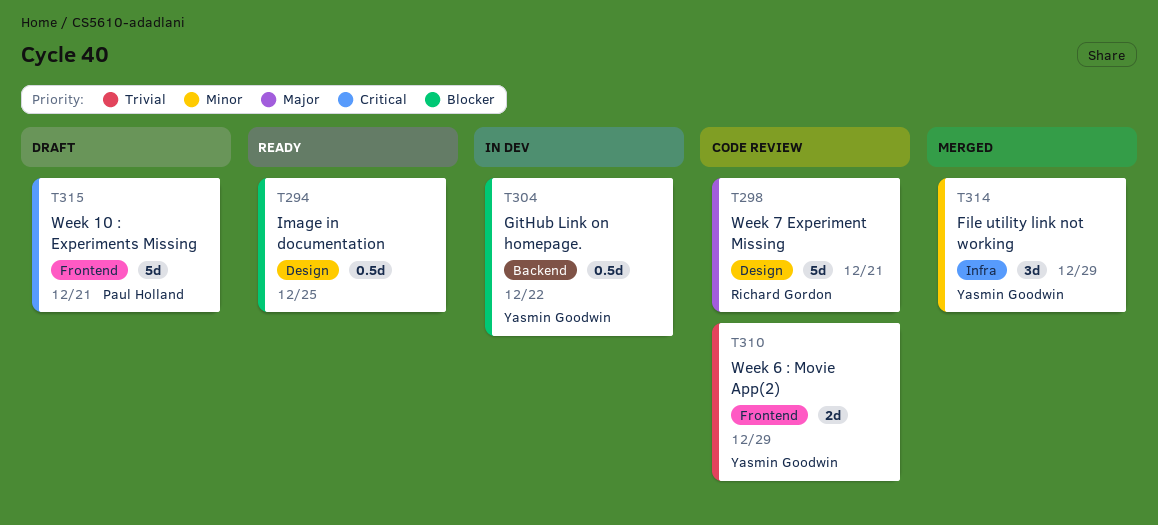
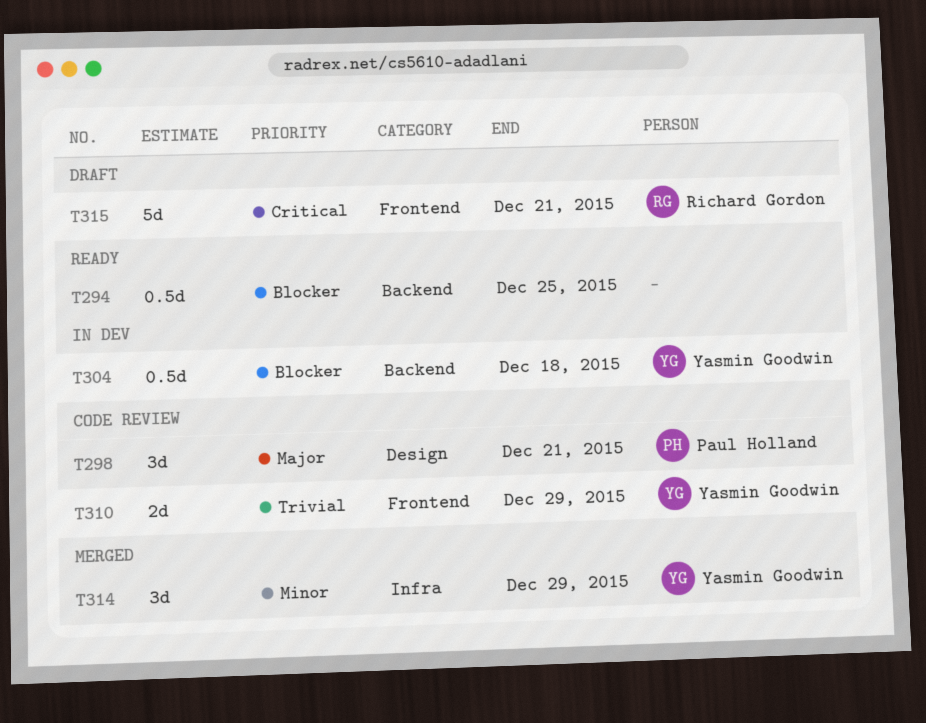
T294, label: Design -> Backend
T298, owner: Richard Gordon -> Paul Holland
T298, estimate: 5d -> 3d
T304, due: Dec 22 -> Dec 18
T315, owner: Paul Holland -> Richard Gordon

